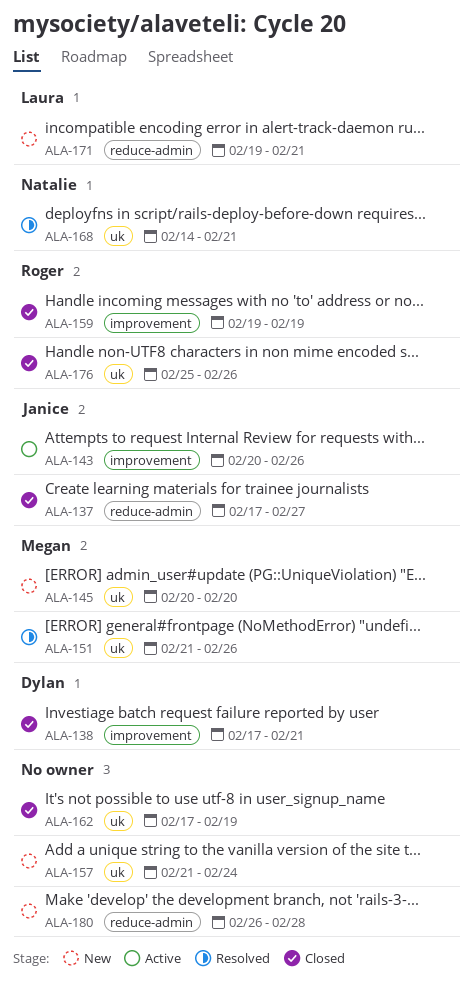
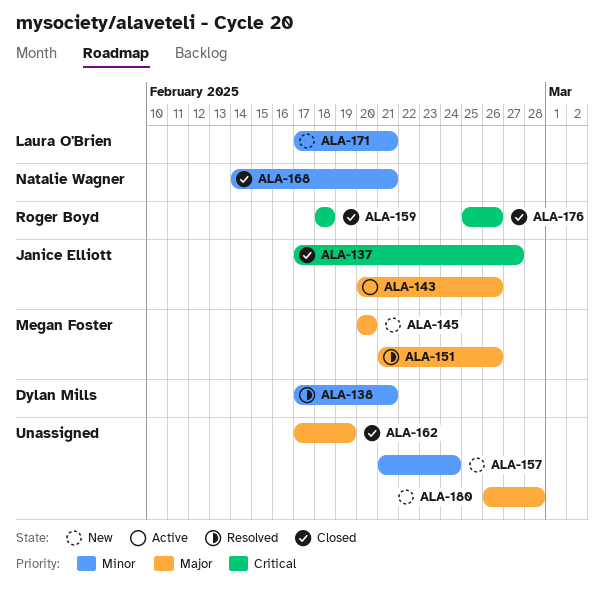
ALA-138, status: Closed -> Resolved
ALA-159, start: Feb 19 -> Feb 18
ALA-159, due: Feb 19 -> Feb 18
ALA-168, status: Resolved -> Closed
ALA-171, start: Feb 19 -> Feb 17

